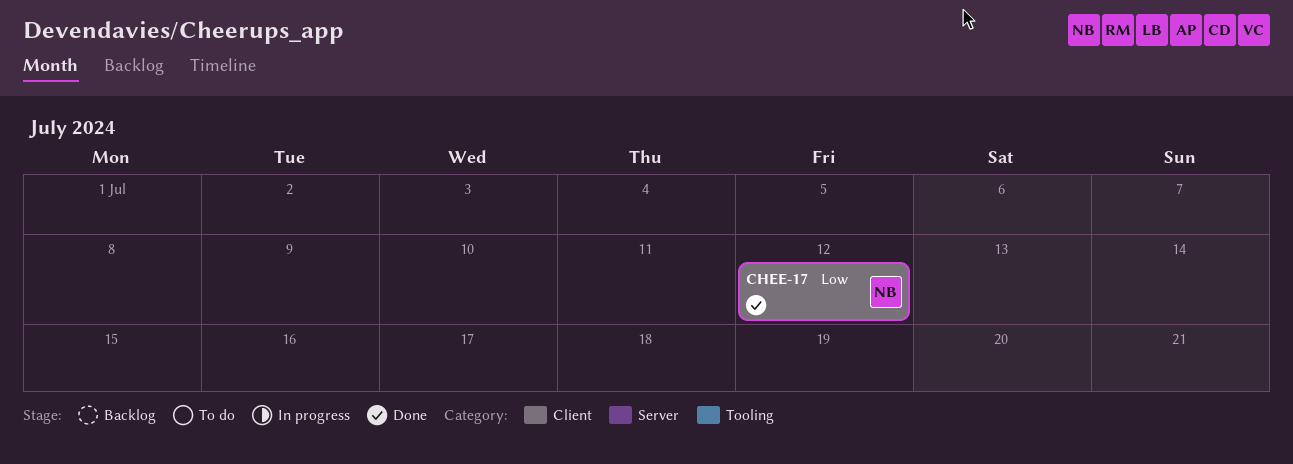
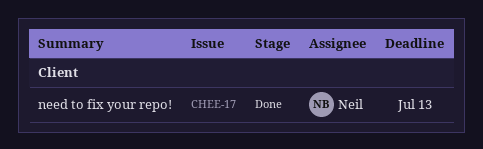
CHEE-17, due: Jul 12 -> Jul 13

